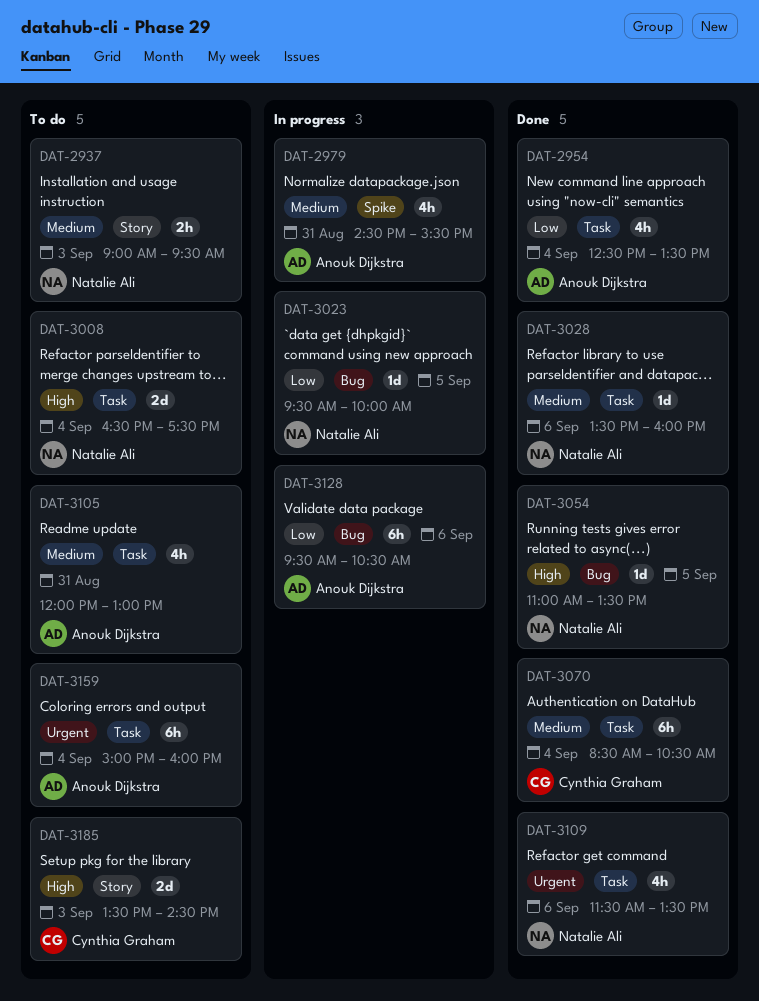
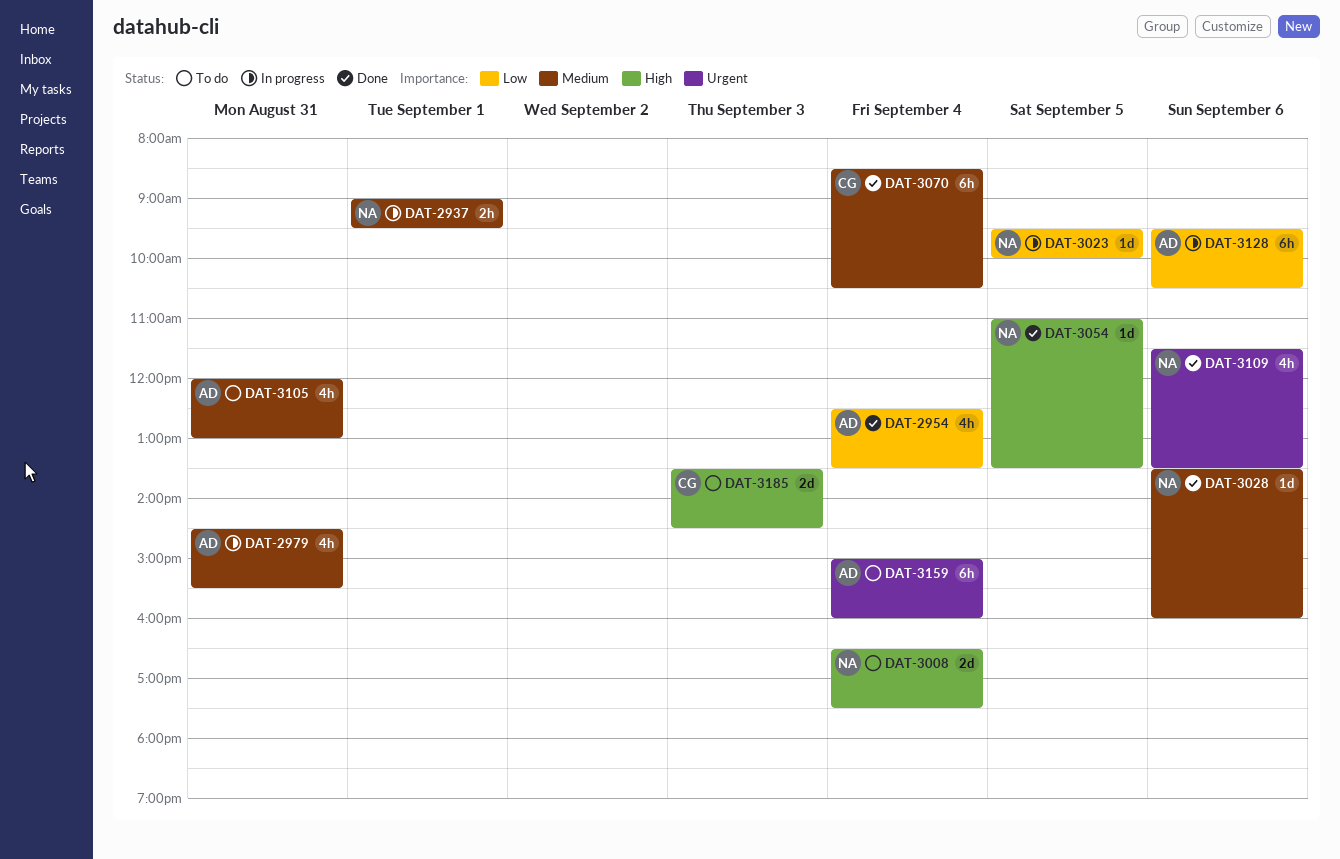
DAT-2937, status: To do -> In progress
DAT-2937, day: Sep 3 -> Sep 1

